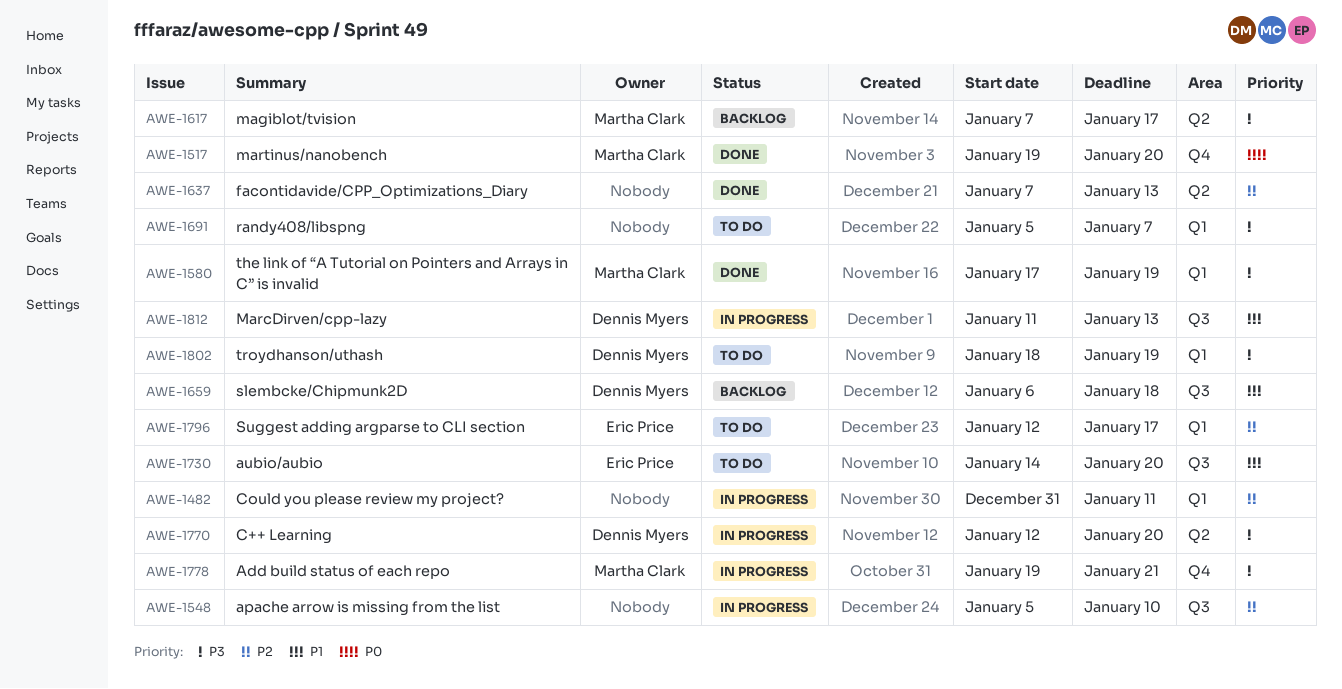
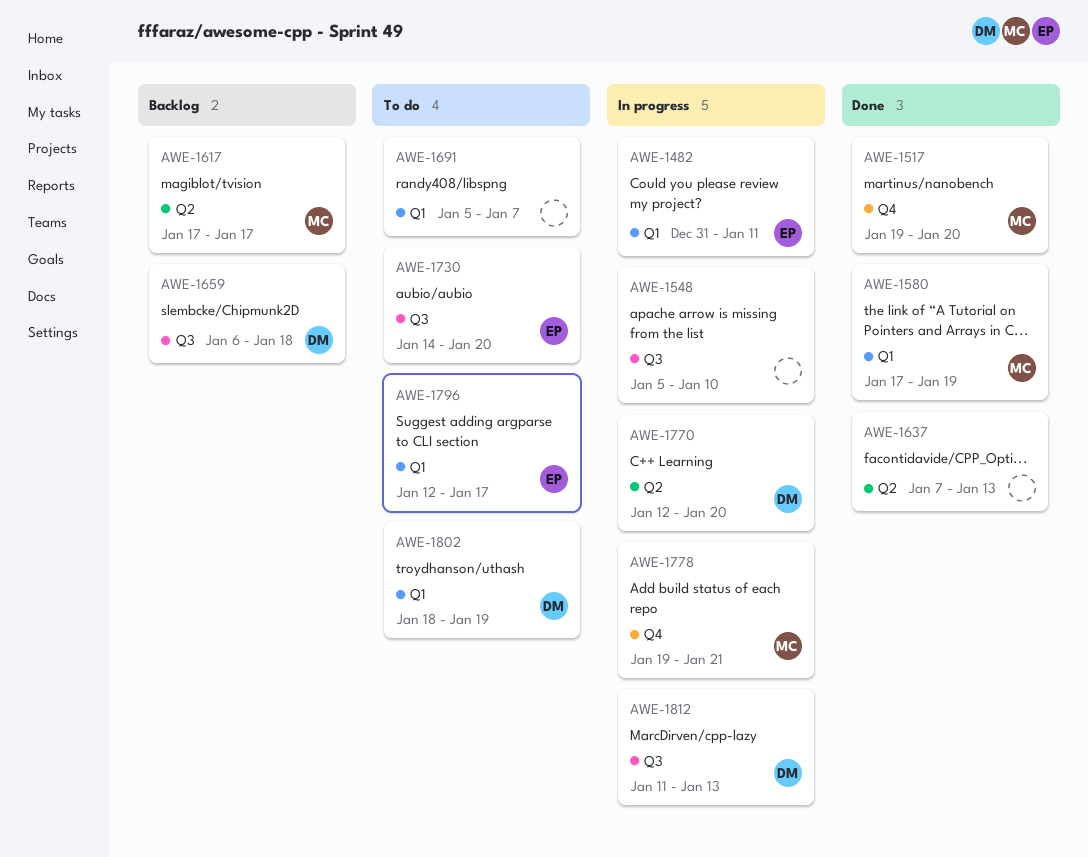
AWE-1482, owner: none -> Eric Price
AWE-1617, start: Jan 7 -> Jan 17

